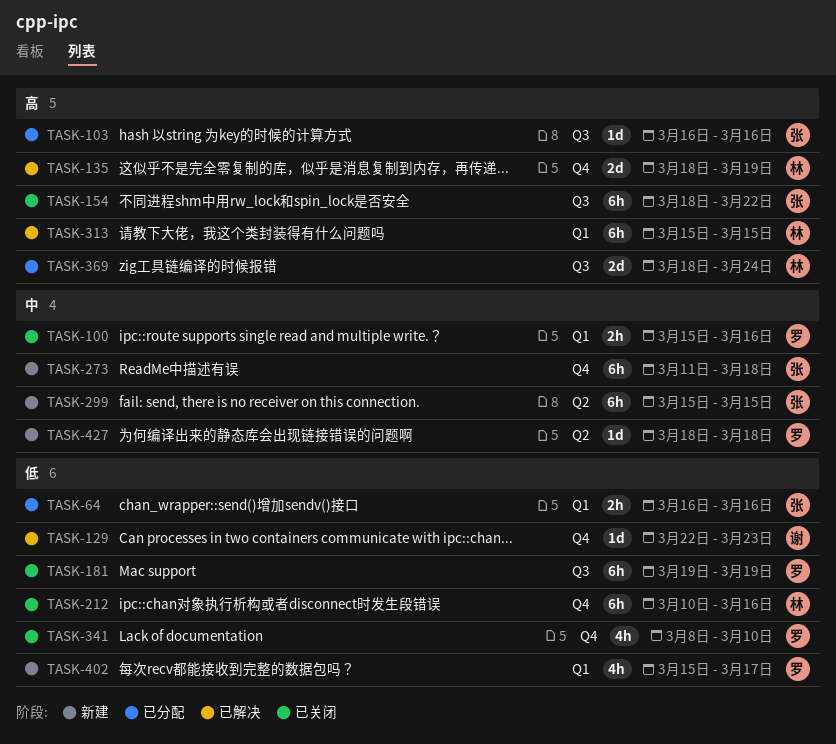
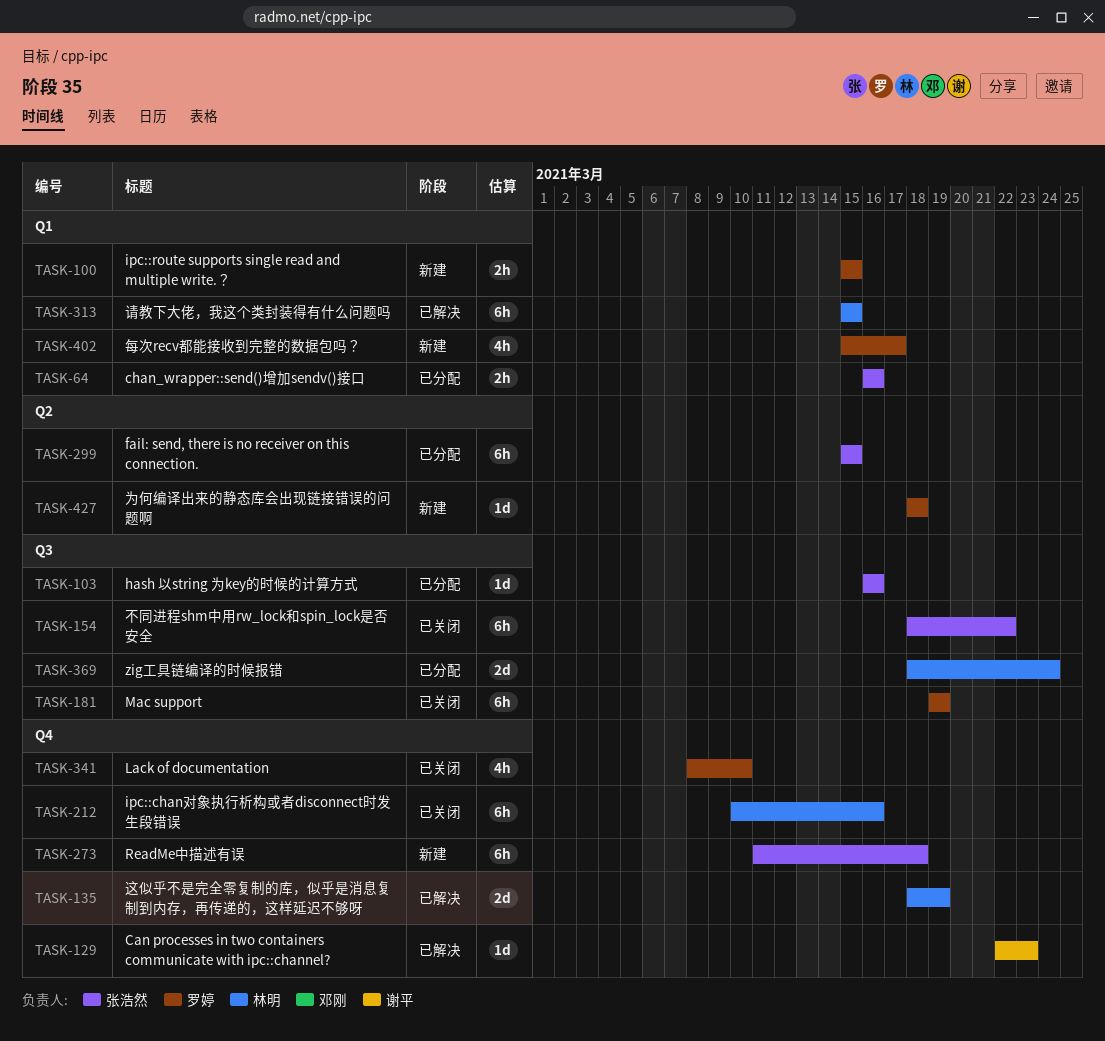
TASK-100, status: 已关闭 -> 新建
TASK-100, due: Mar 16 -> Mar 15
TASK-299, status: 新建 -> 已分配

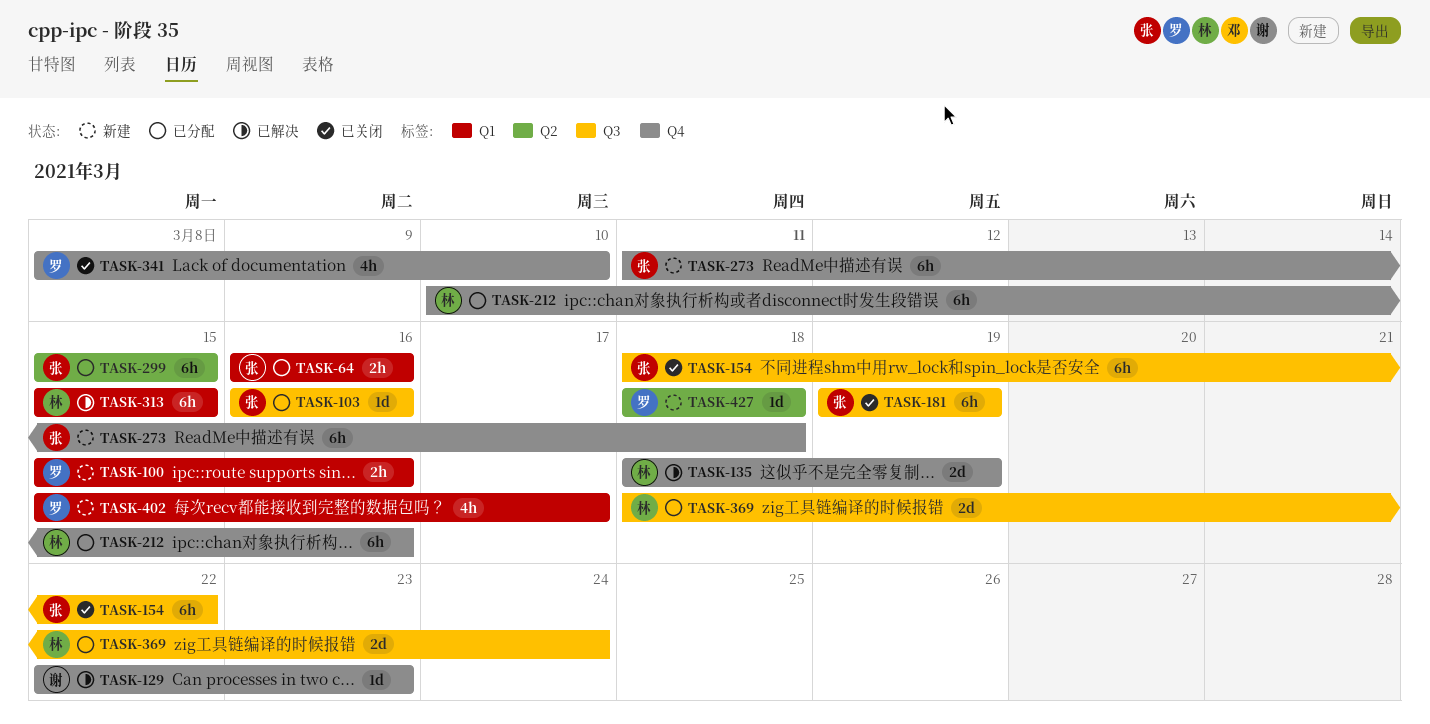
TASK-100, due: Mar 15 -> Mar 16
TASK-181, owner: 罗婷 -> 张浩然
TASK-212, status: 已关闭 -> 已分配

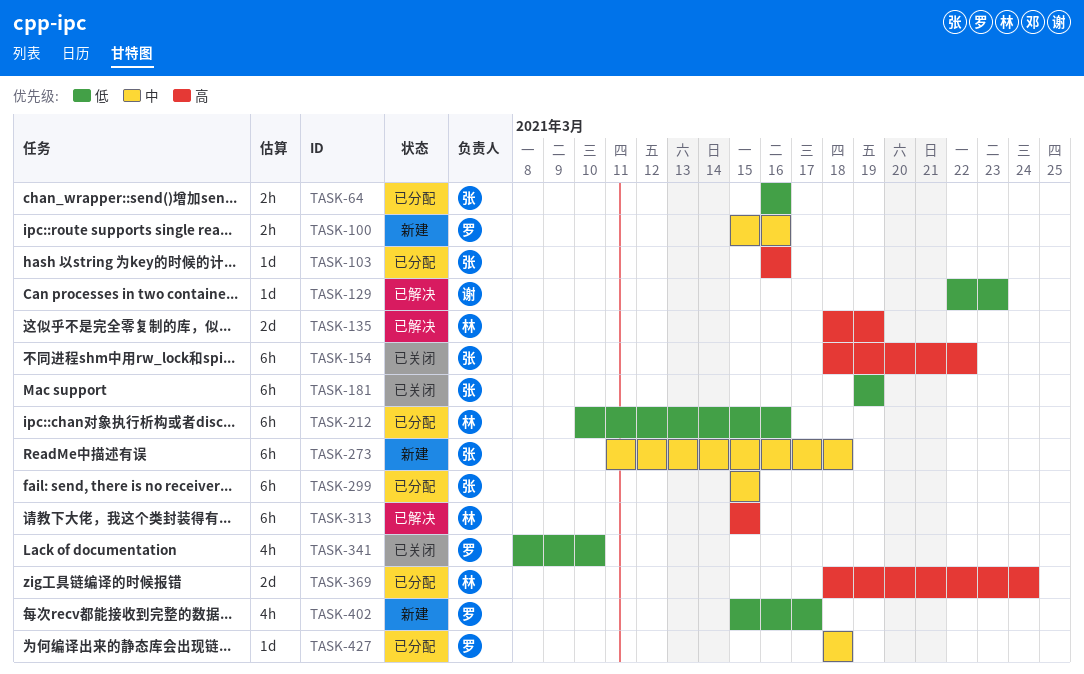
TASK-427, status: 新建 -> 已分配

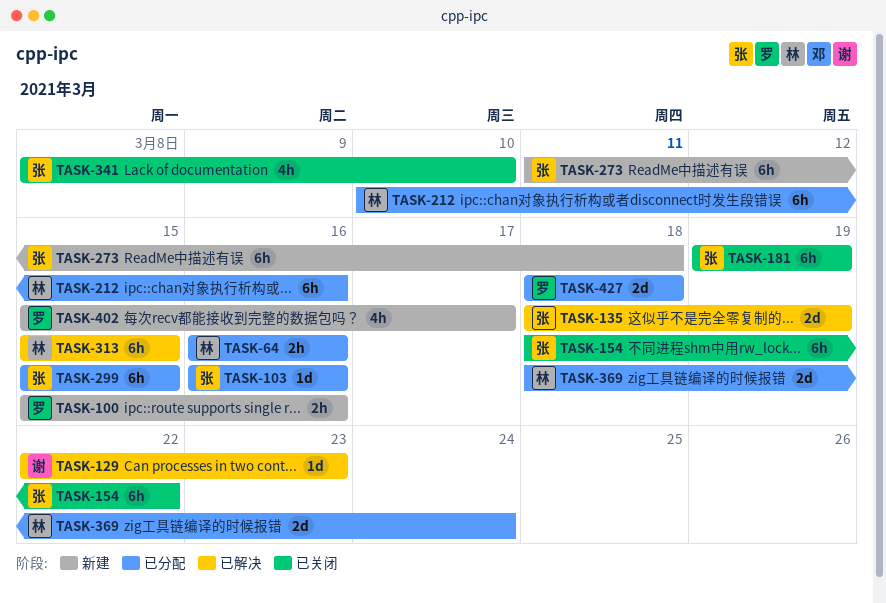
TASK-64, owner: 张 -> 林
TASK-135, owner: 林 -> 张
TASK-341, owner: 罗 -> 张
TASK-427, estimate: 1d -> 2d

